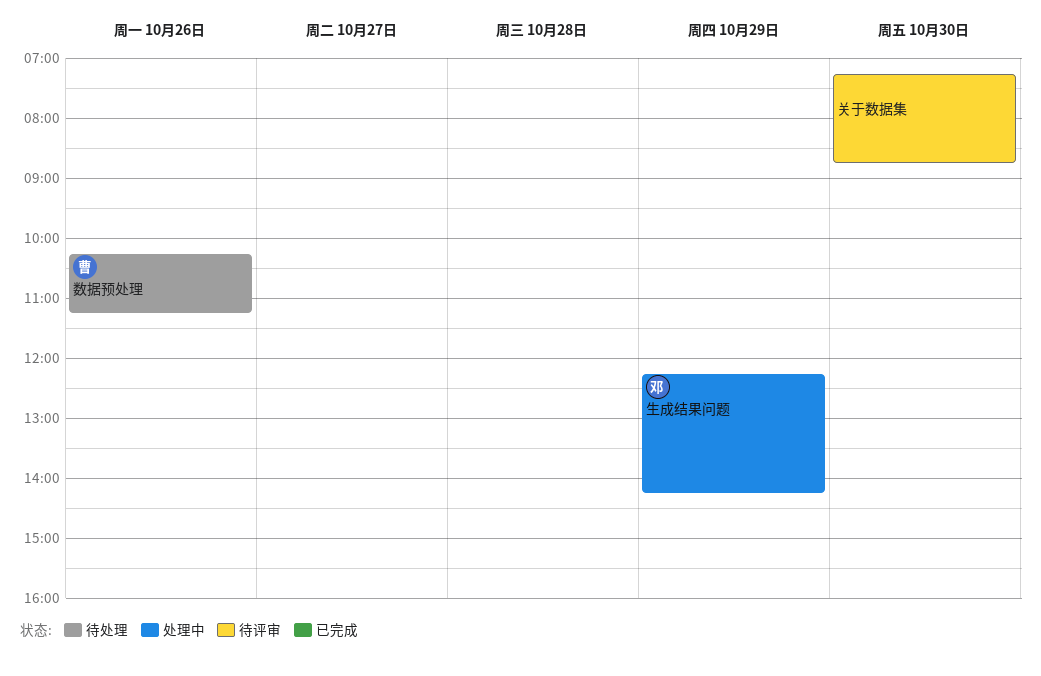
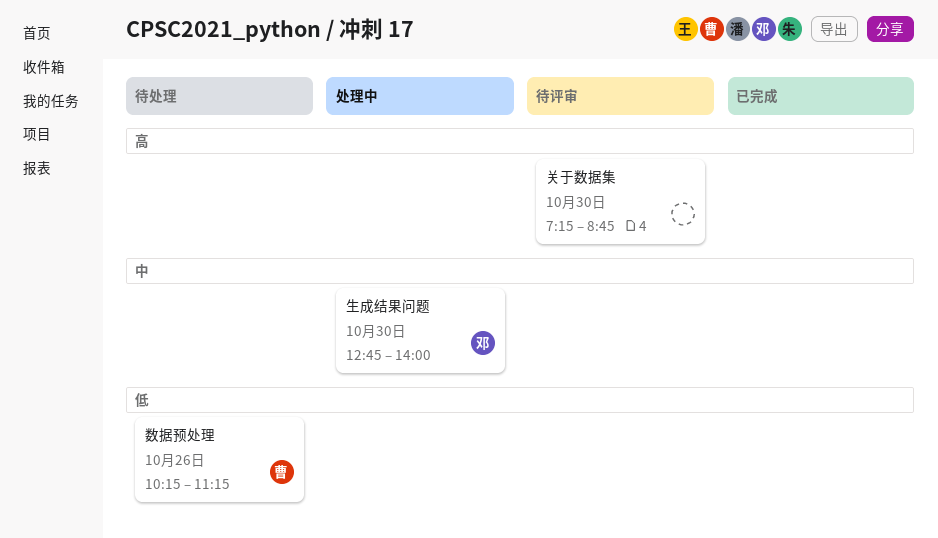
生成结果问题, day: Oct 29 -> Oct 30
生成结果问题, begins: 12:15 -> 12:45
生成结果问题, ends: 14:15 -> 14:00

